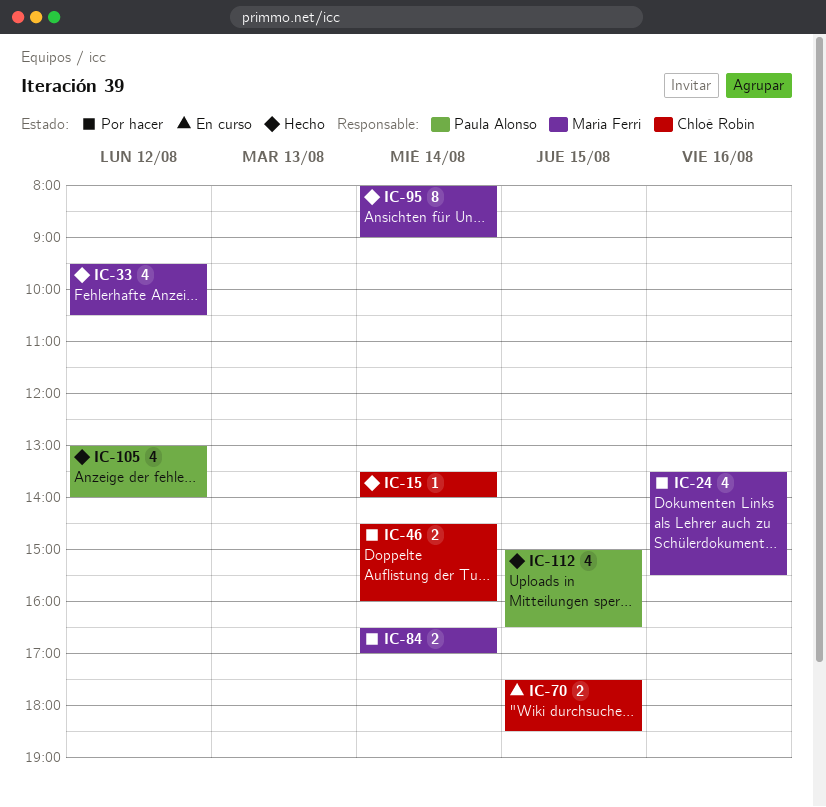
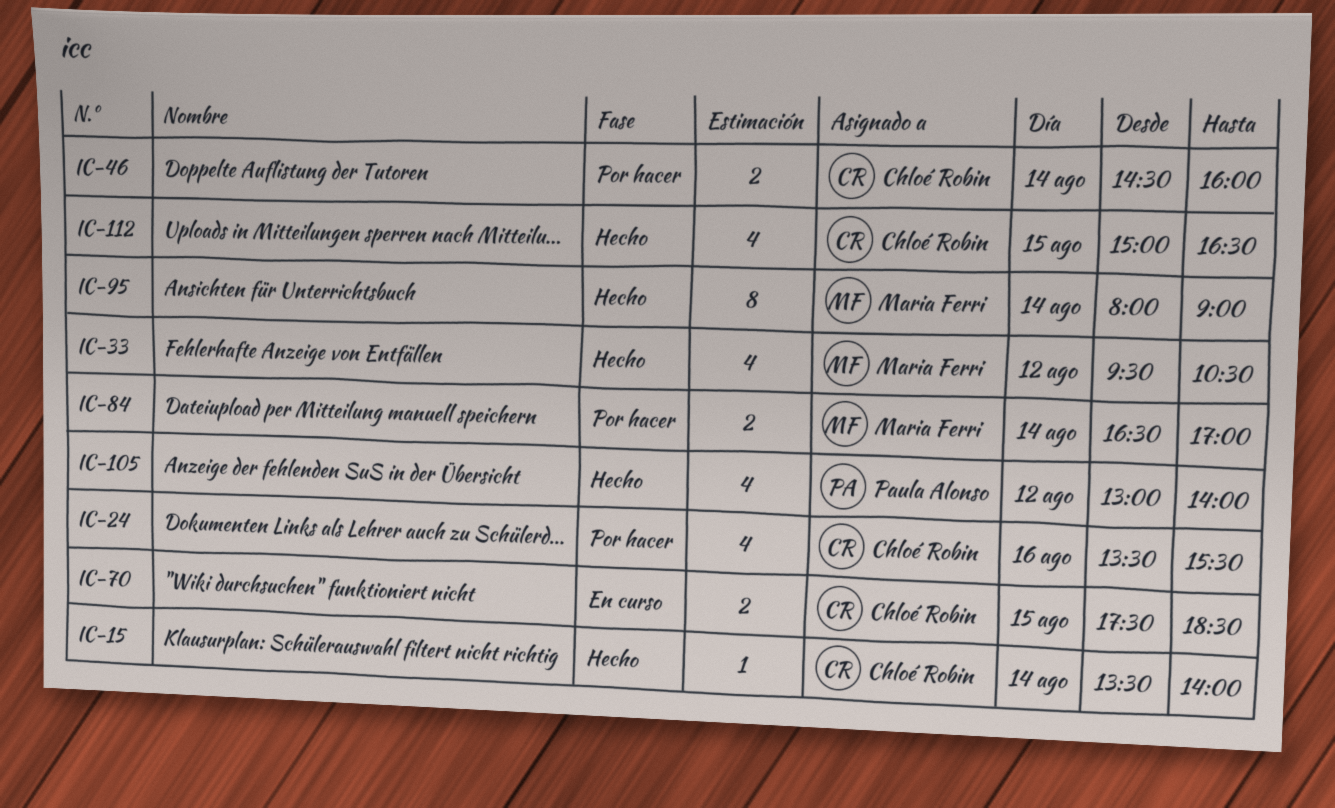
IC-24, owner: Maria Ferri -> Chloé Robin
IC-112, owner: Paula Alonso -> Chloé Robin

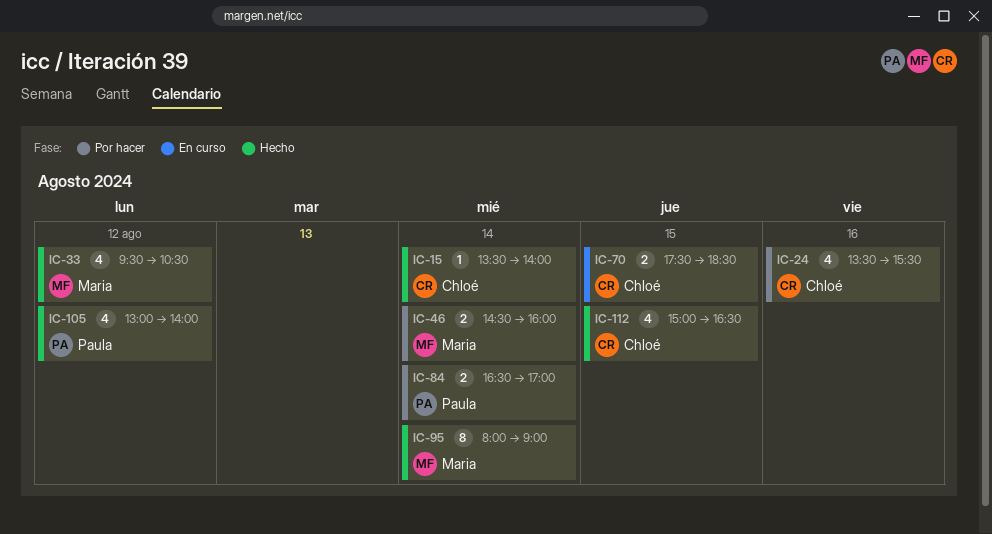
IC-46, owner: Chloé Robin -> Maria Ferri
IC-84, owner: Maria Ferri -> Paula Alonso

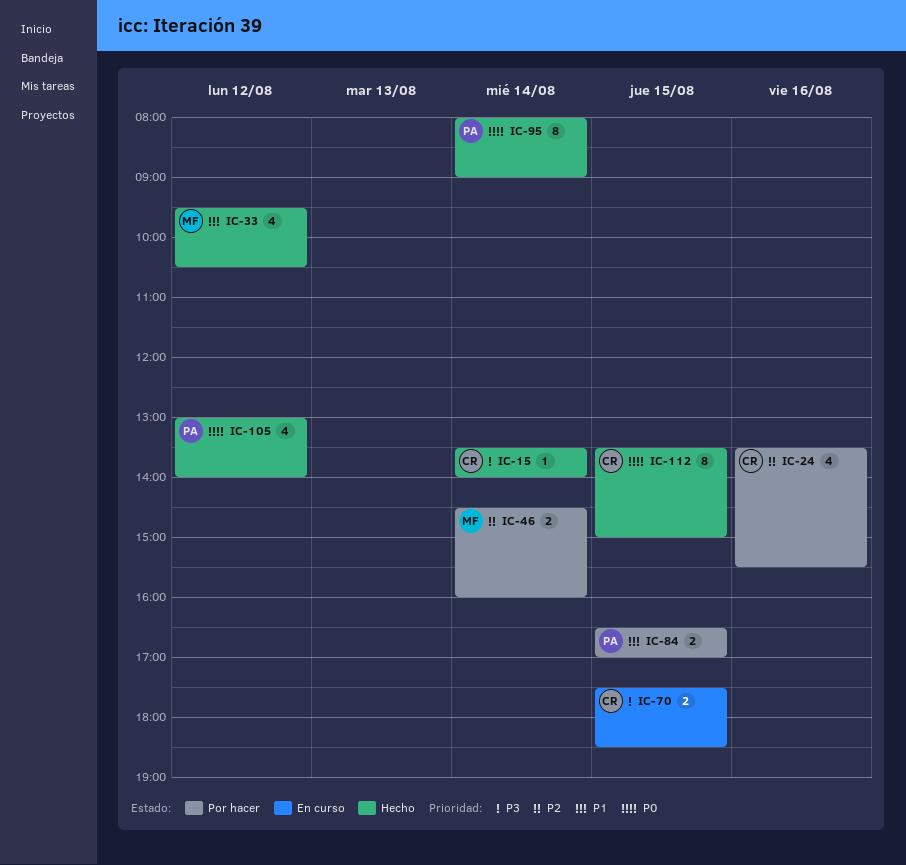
IC-84, day: Aug 14 -> Aug 15
IC-95, owner: Maria -> Paula
IC-112, estimate: 4 -> 8
IC-112, begins: 15:00 -> 13:30
IC-112, ends: 16:30 -> 15:00

